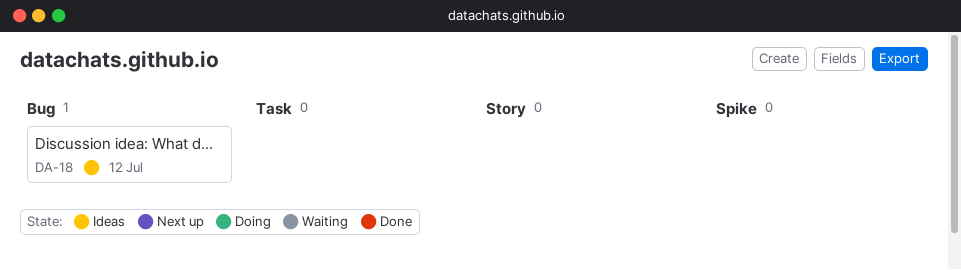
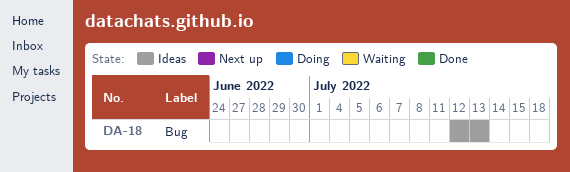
DA-18, due: Jul 12 -> Jul 13

